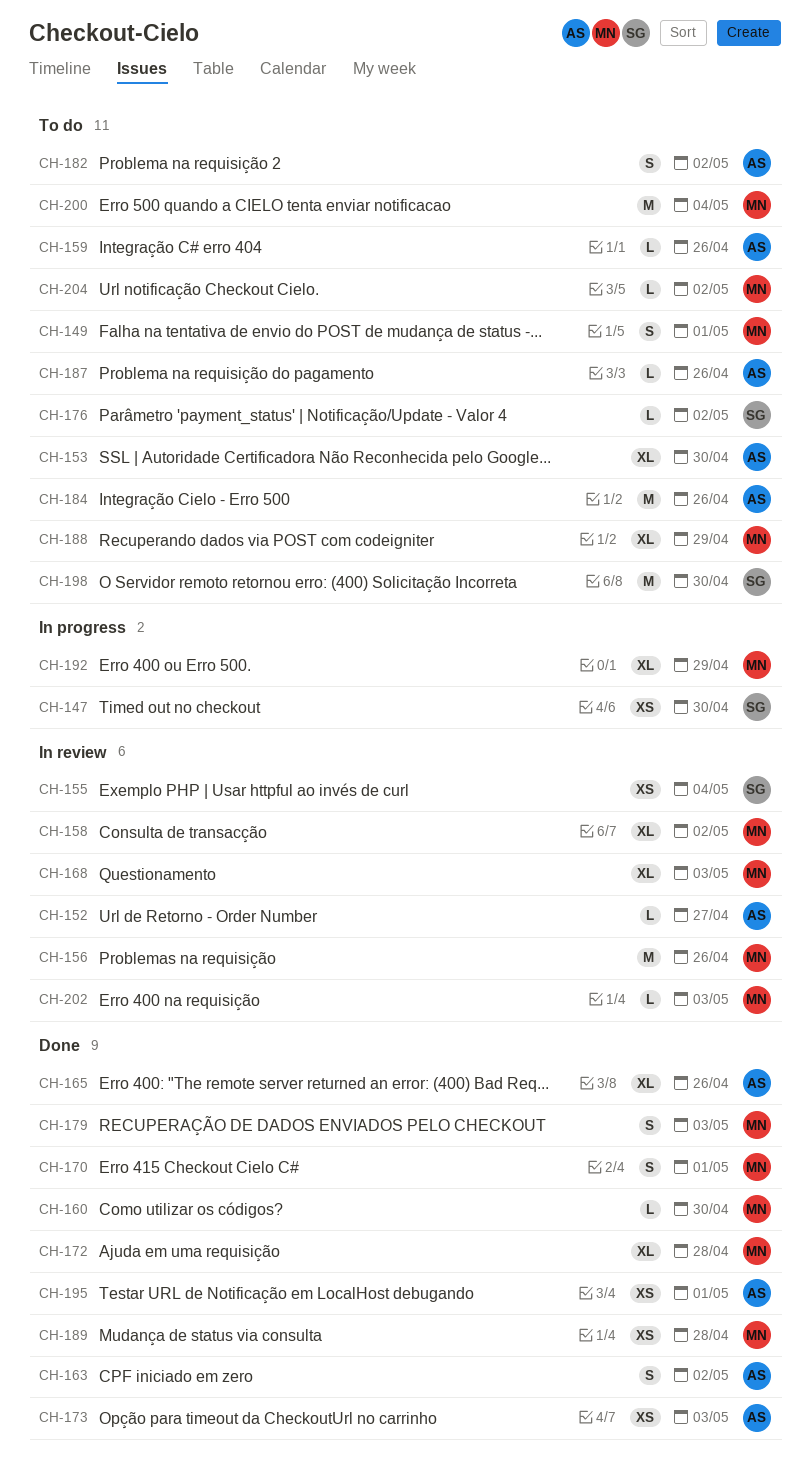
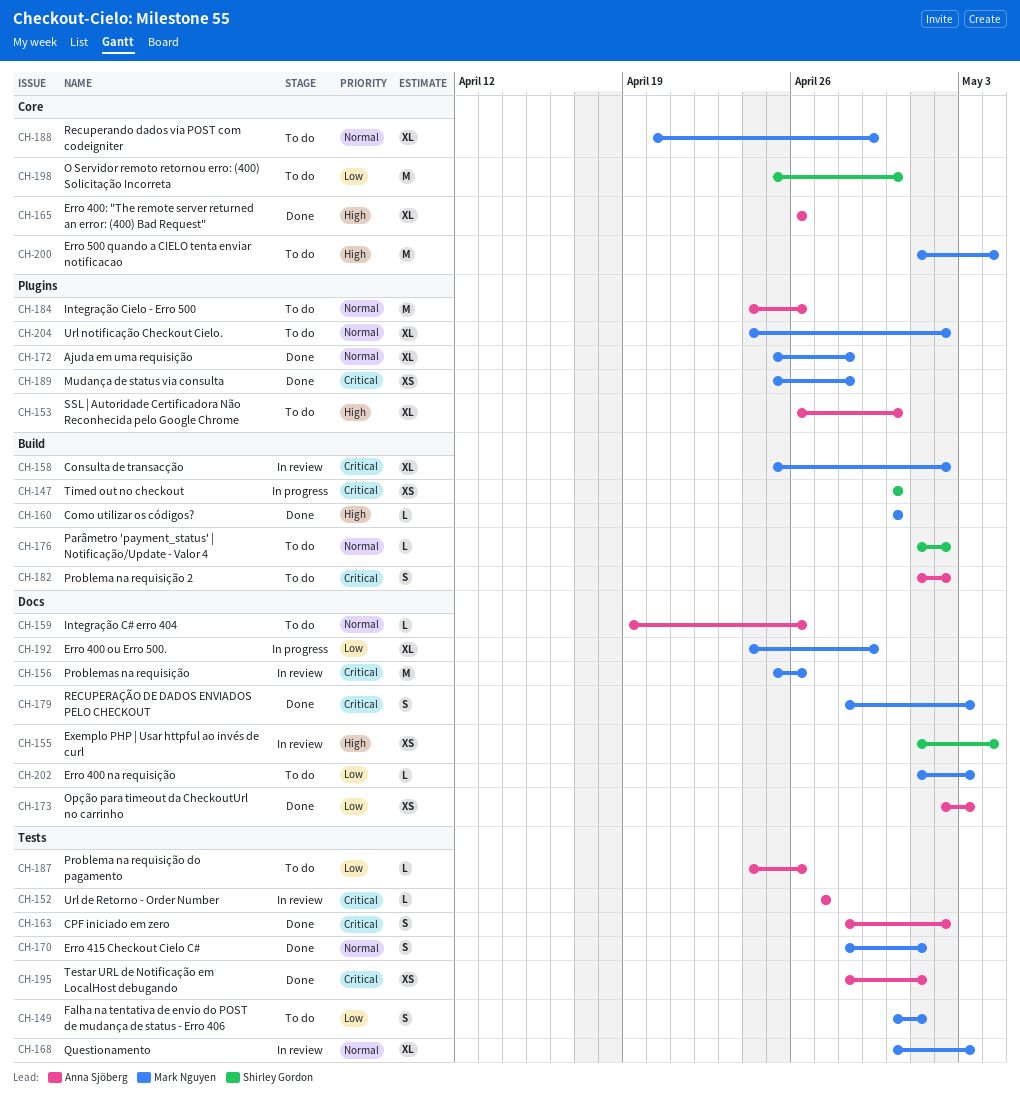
CH-202, status: In review -> To do
CH-204, estimate: L -> XL

